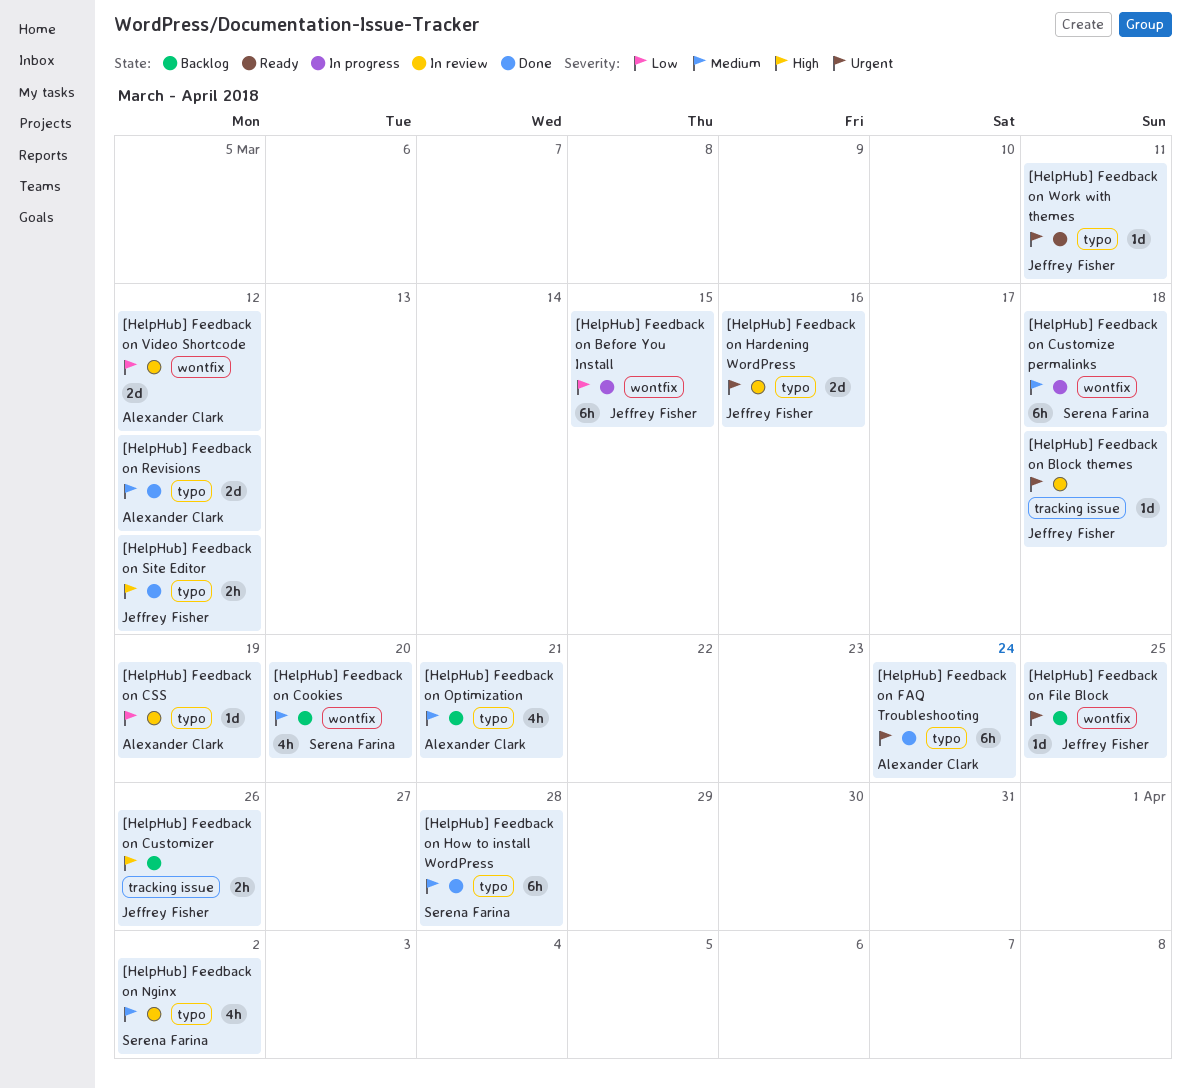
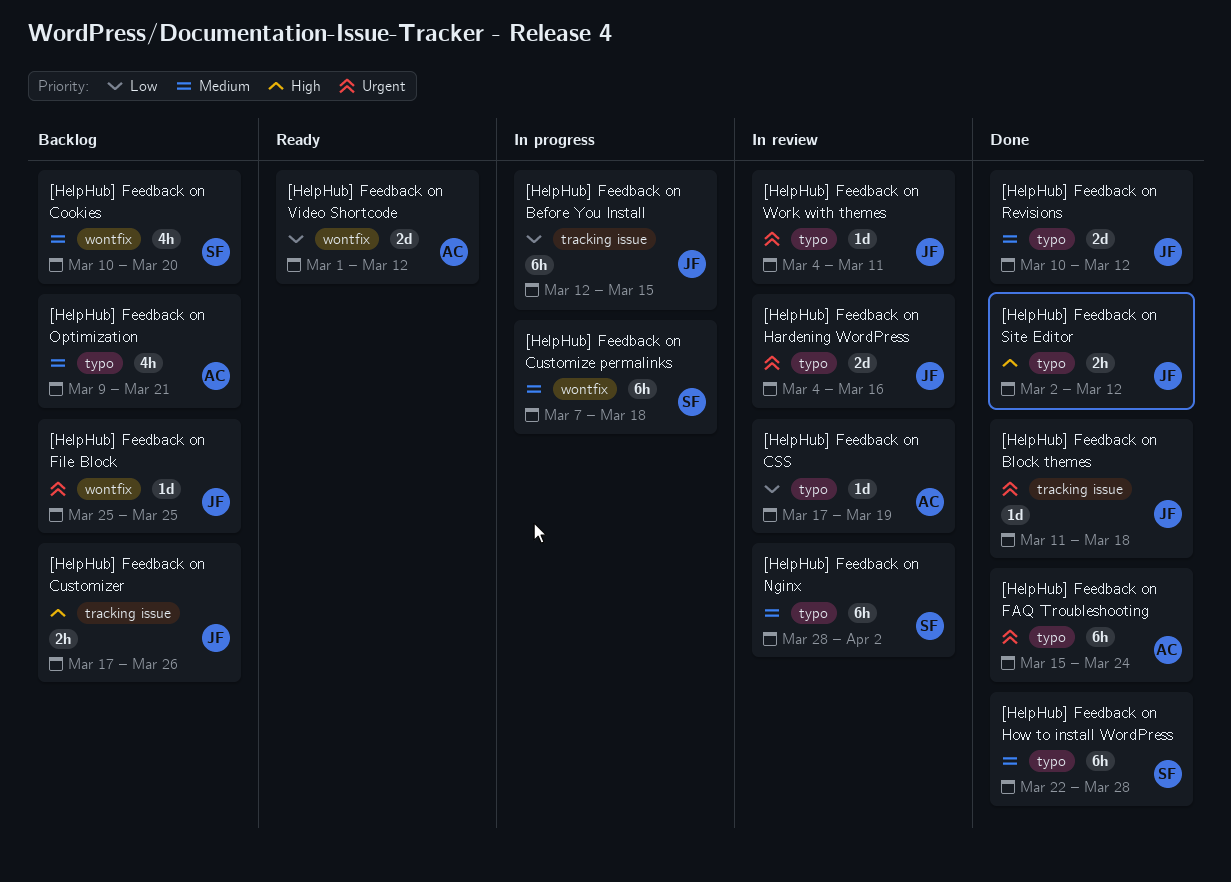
[HelpHub] Feedback on Before You Install, label: wontfix -> tracking issue
[HelpHub] Feedback on Block themes, status: In review -> Done
[HelpHub] Feedback on Nginx, estimate: 4h -> 6h
[HelpHub] Feedback on Revisions, owner: Alexander Clark -> Jeffrey Fisher
[HelpHub] Feedback on Video Shortcode, status: In review -> Ready
[HelpHub] Feedback on Work with themes, status: Ready -> In review

